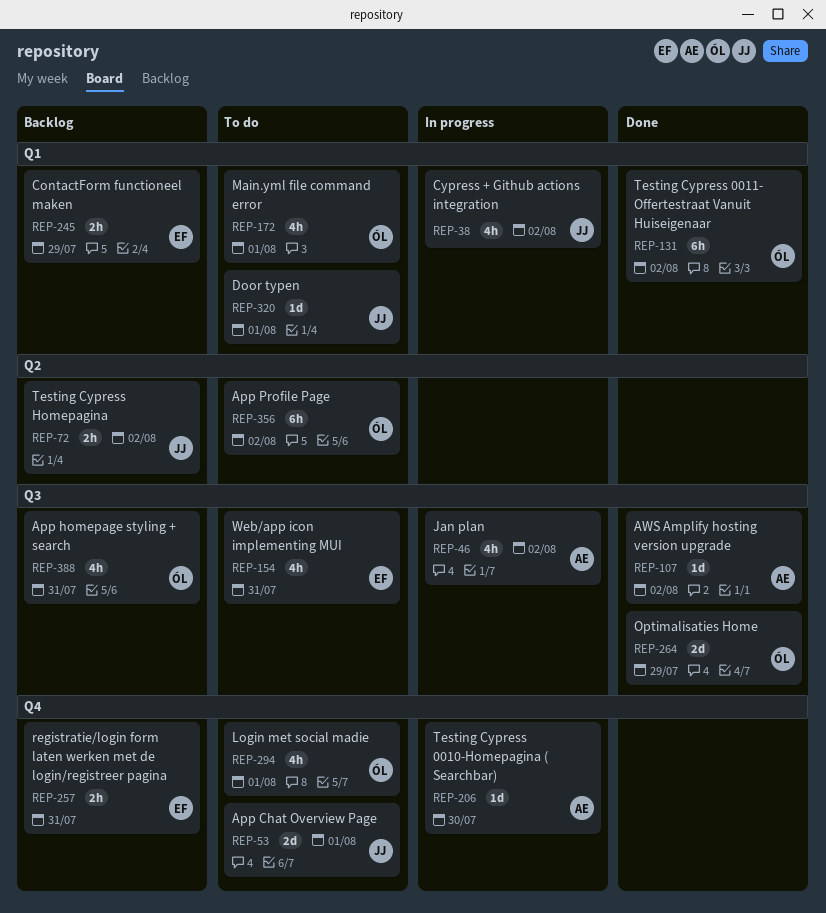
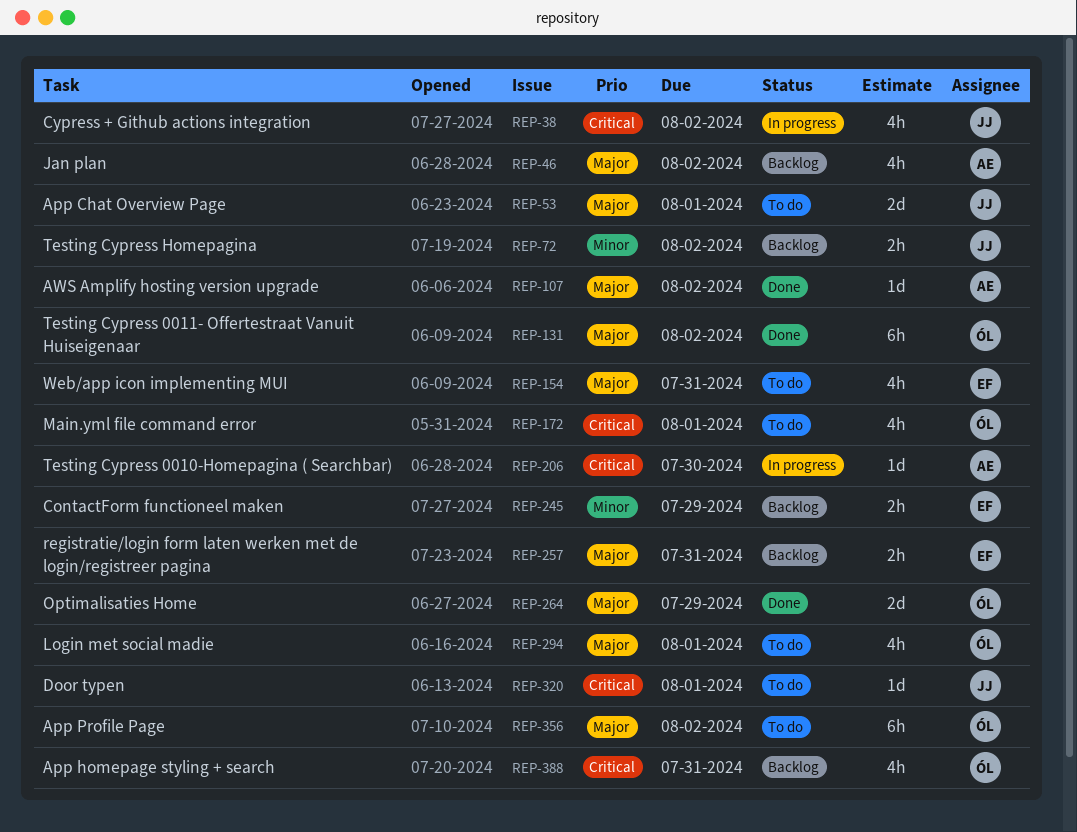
REP-46, status: In progress -> Backlog

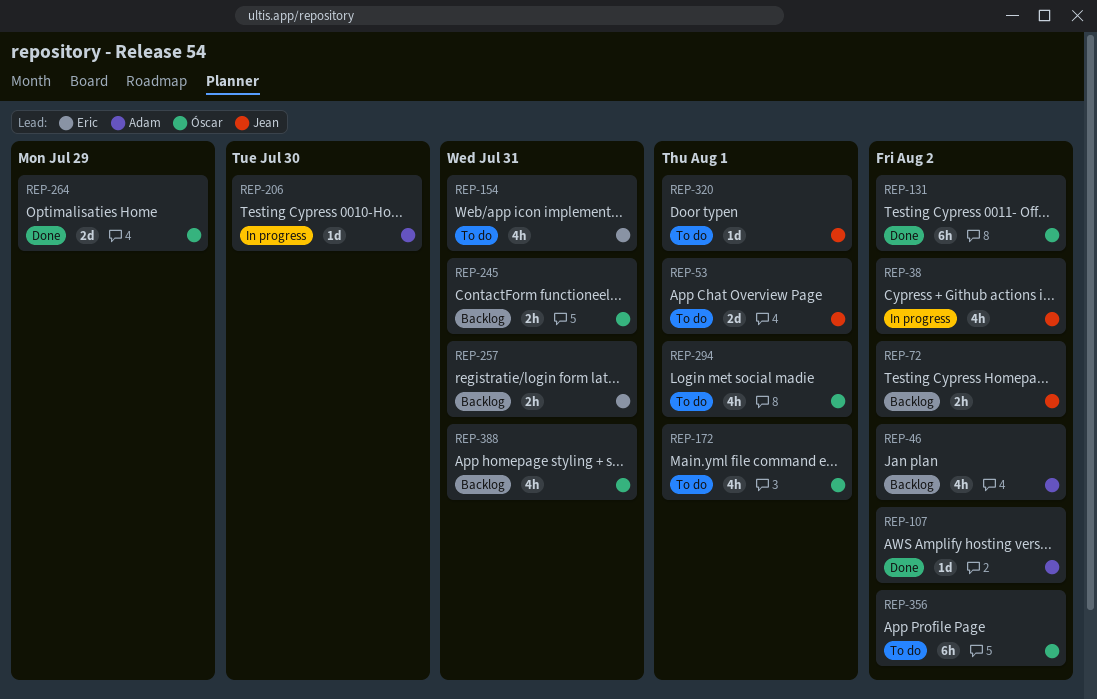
REP-245, owner: Eric -> Óscar
REP-245, due: Jul 29 -> Jul 31

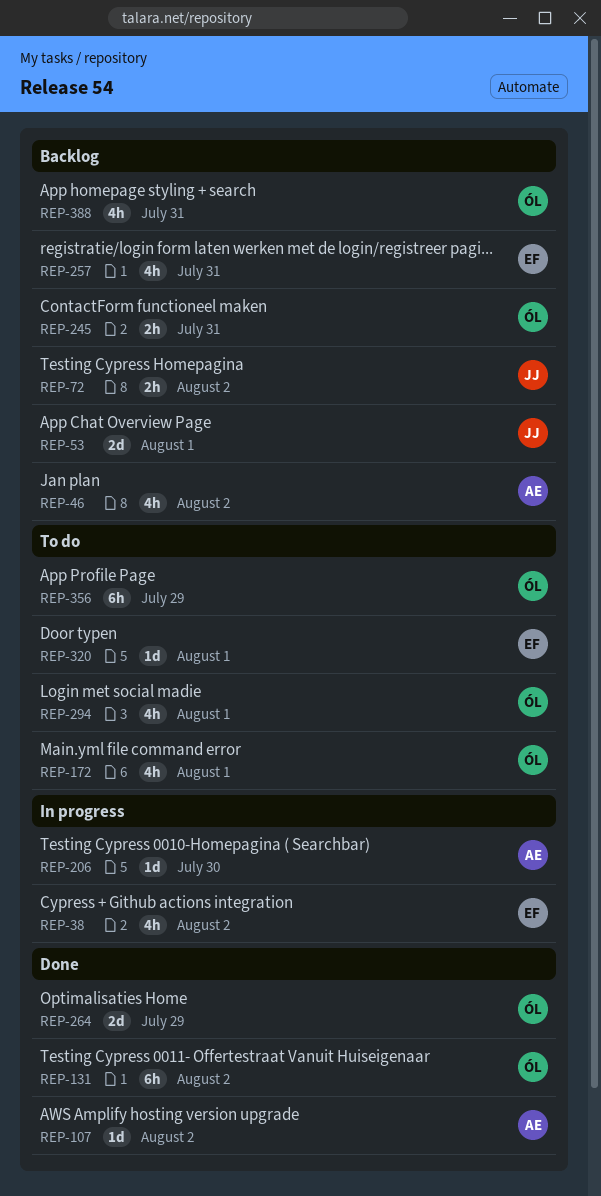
REP-38, owner: Jean -> Eric
REP-53, status: To do -> Backlog
REP-154: present -> none
REP-257, estimate: 2h -> 4h
REP-320, owner: Jean -> Eric
REP-356, due: Aug 2 -> Jul 29

